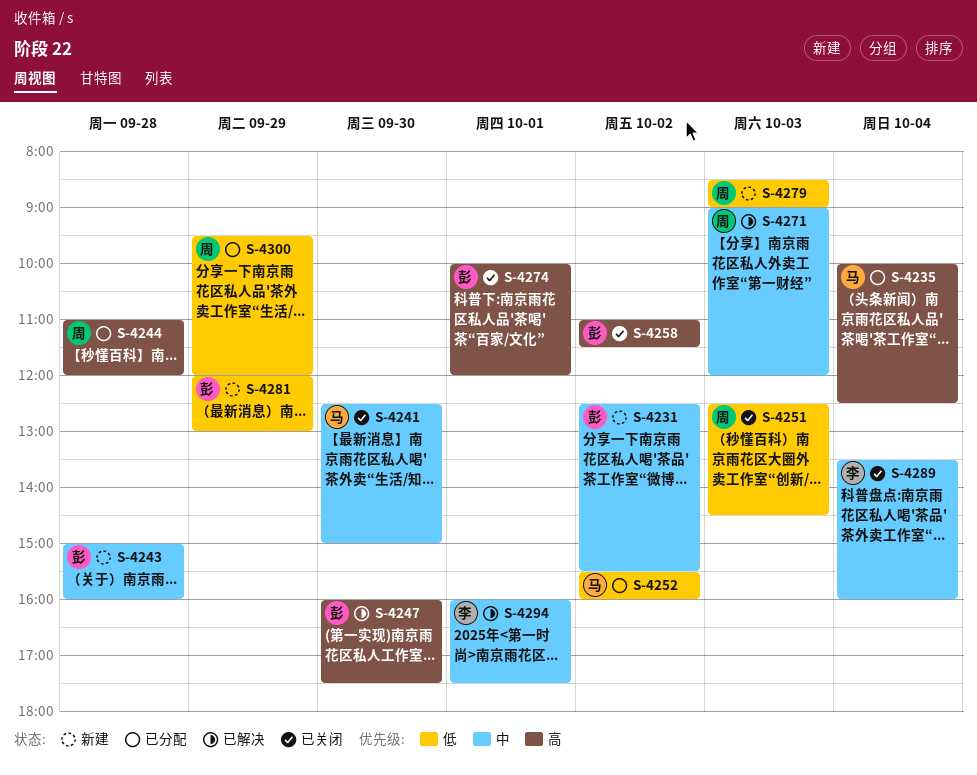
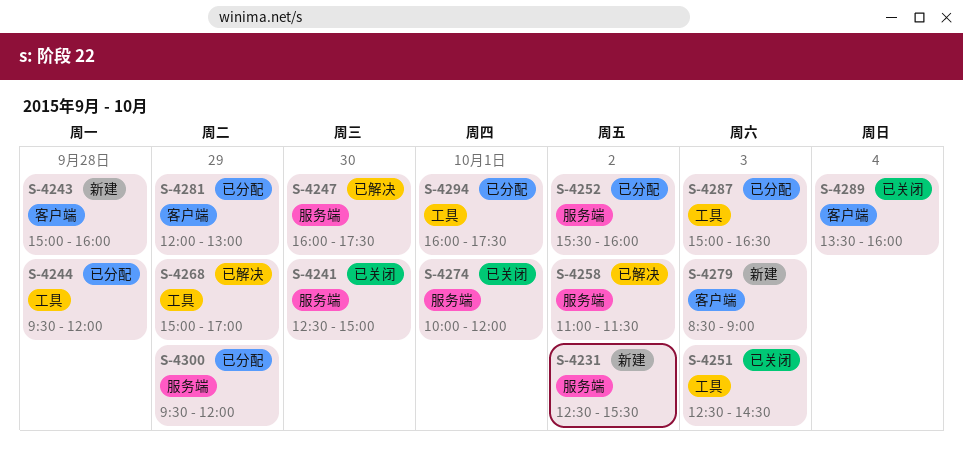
S-4235: present -> none
S-4244, begins: 11:00 -> 09:30
S-4258, status: 已关闭 -> 已解决
S-4268: none -> present
S-4271: present -> none
S-4281, status: 新建 -> 已分配
S-4287: none -> present
S-4294, status: 已解决 -> 已分配

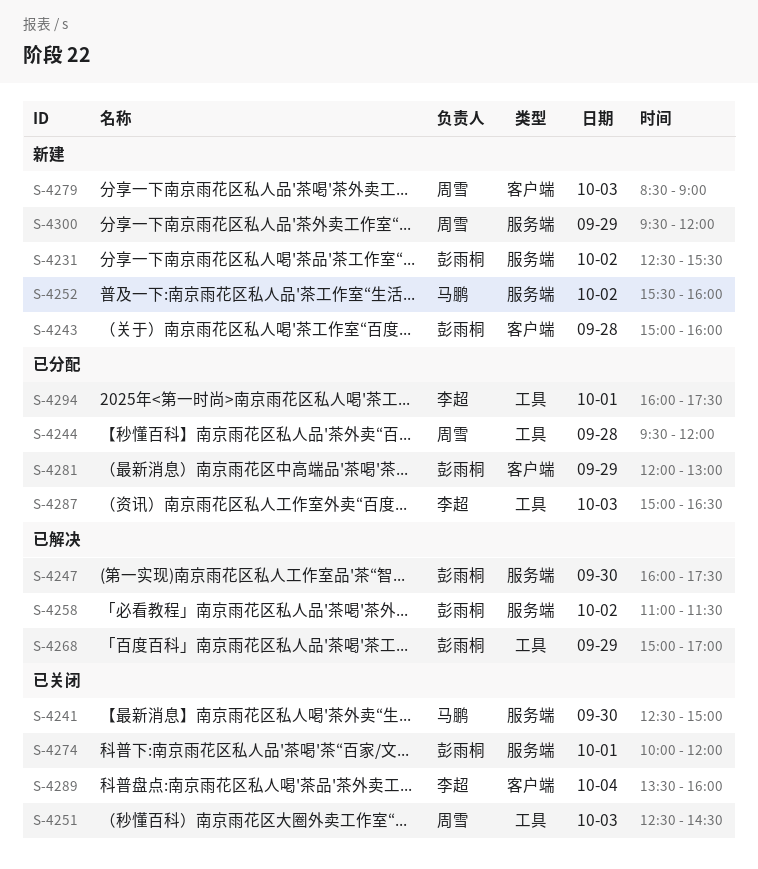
S-4252, status: 已分配 -> 新建
S-4300, status: 已分配 -> 新建

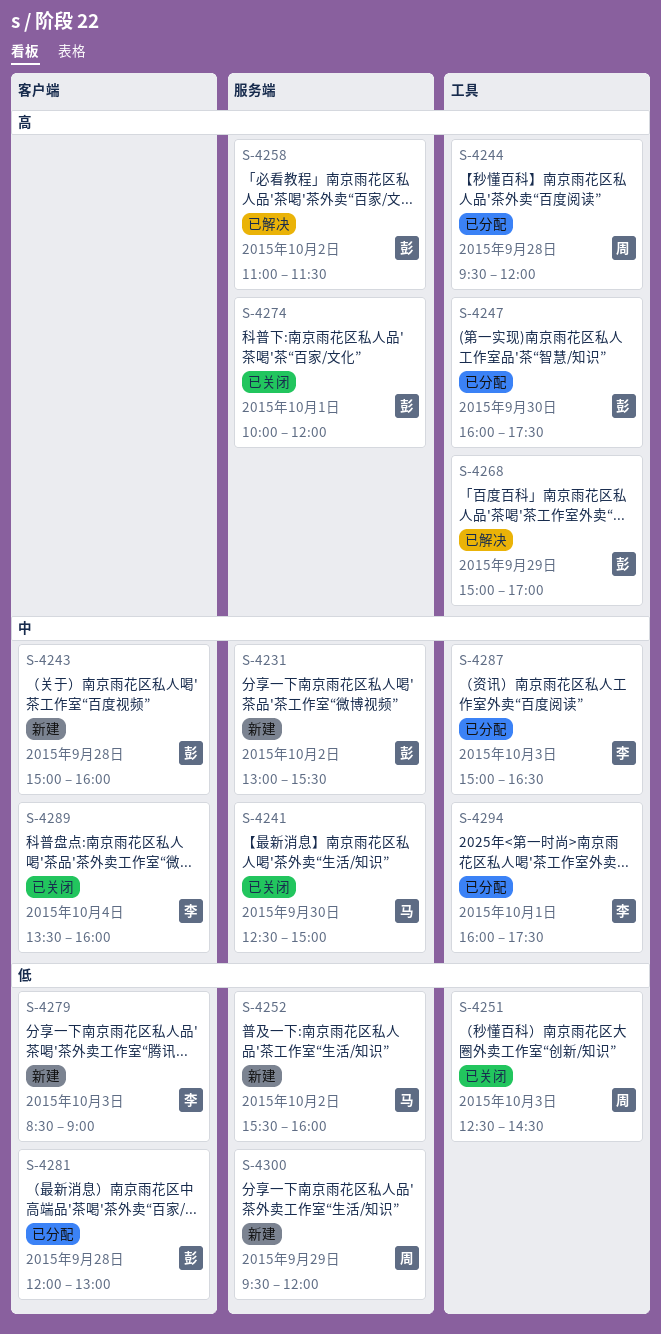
S-4231, begins: 12:30 -> 13:00
S-4247, status: 已解决 -> 已分配
S-4247, label: 服务端 -> 工具
S-4279, owner: 周雪 -> 李超
S-4281, day: Sep 29 -> Sep 28

